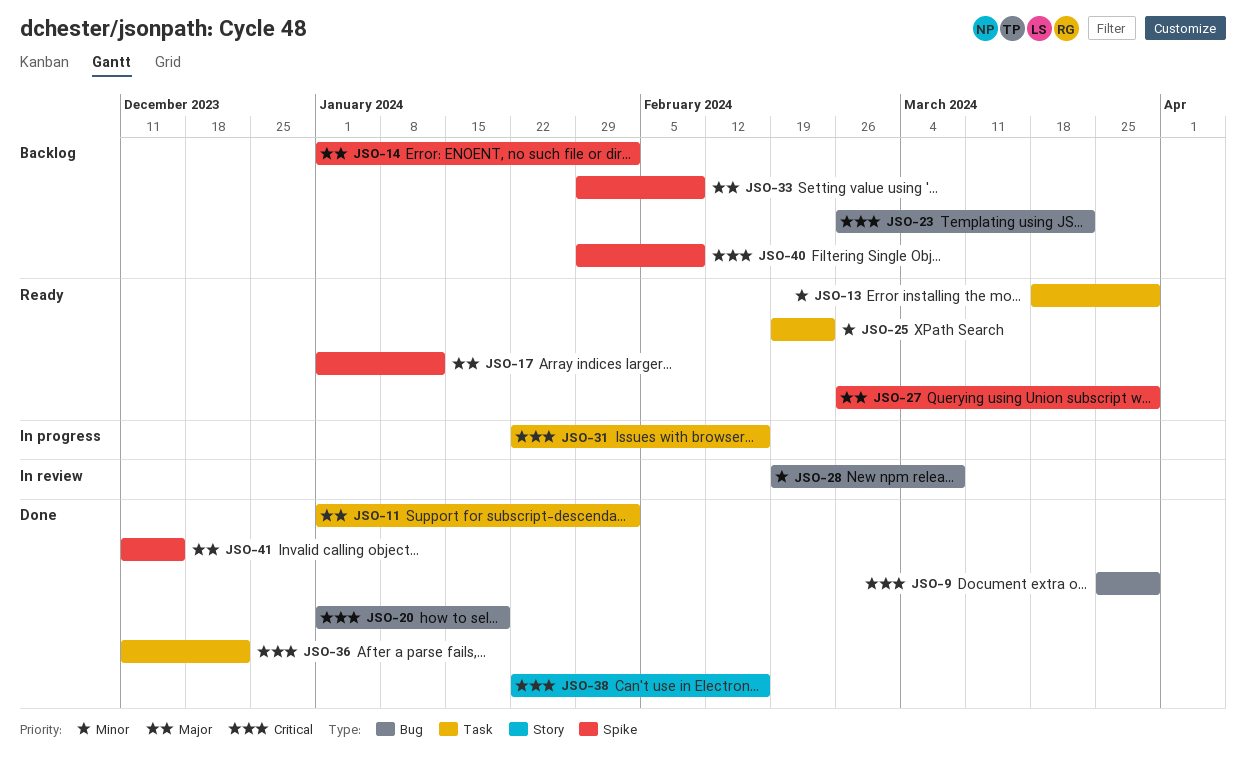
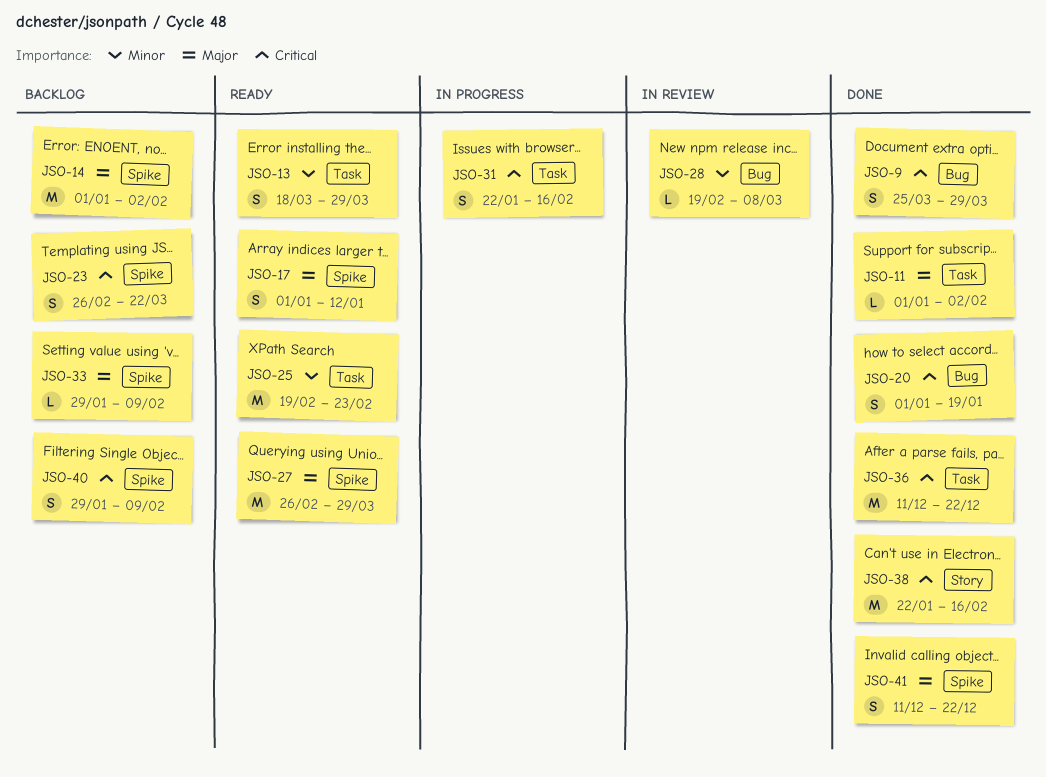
JSO-23, label: Bug -> Spike
JSO-41, due: Dec 15 -> Dec 22

